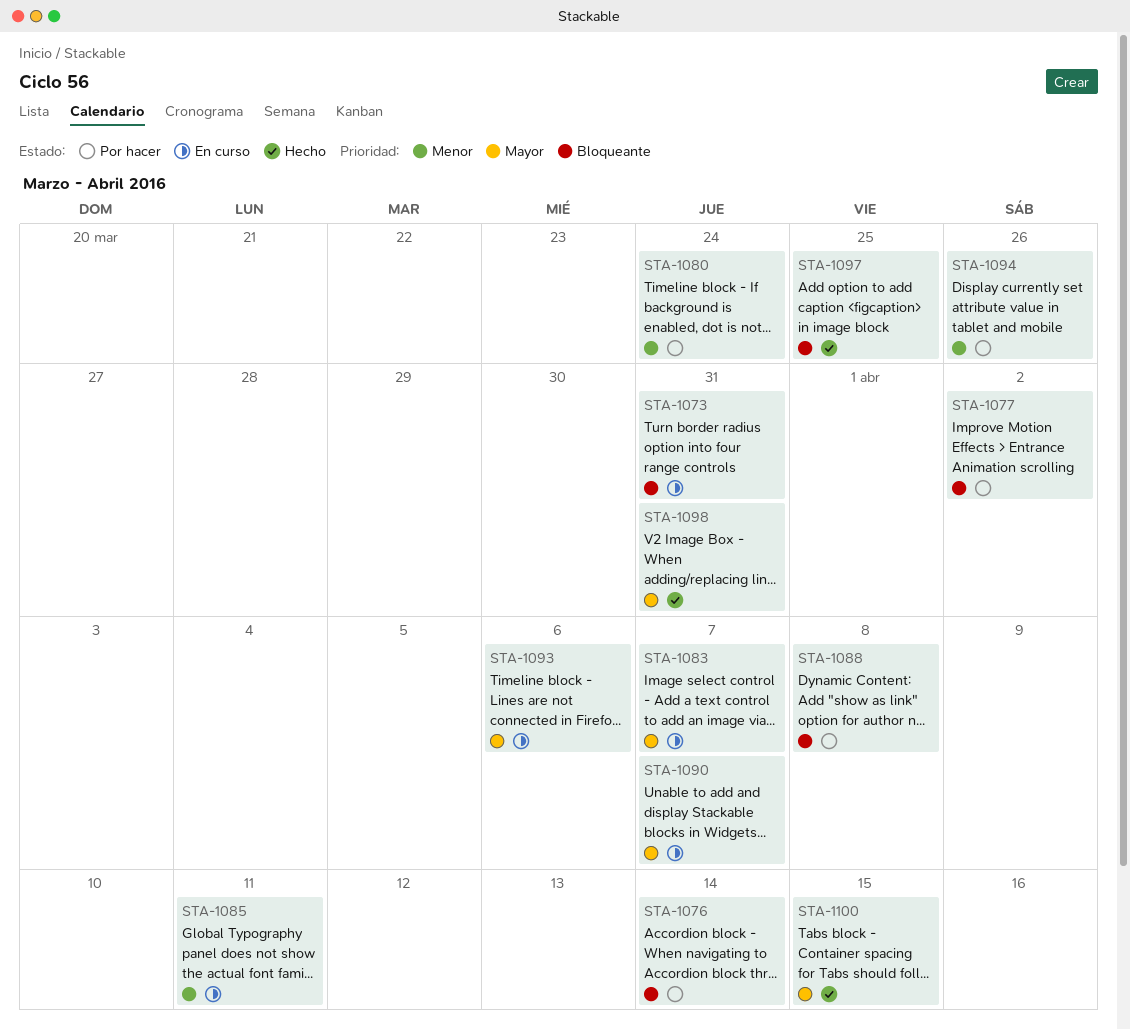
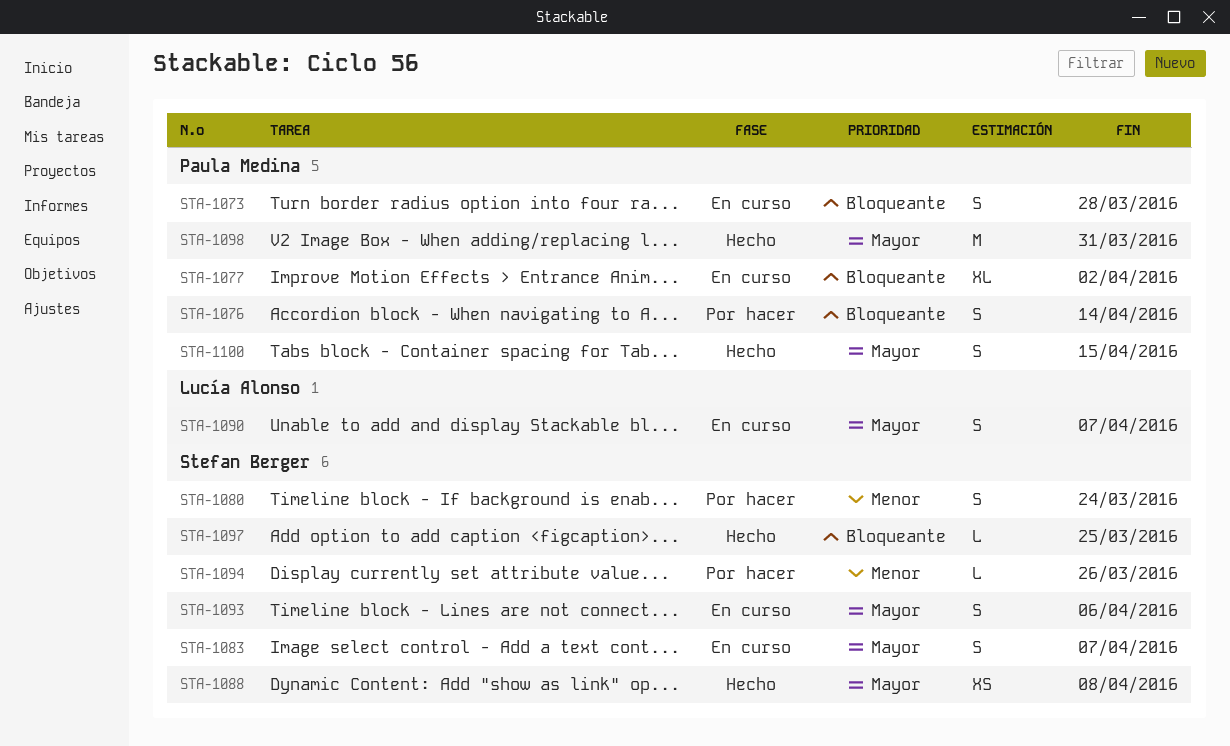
STA-1073, due: Mar 31 -> Mar 28
STA-1077, status: Por hacer -> En curso
STA-1085: present -> none
STA-1088, status: Por hacer -> Hecho
STA-1088, priority: Bloqueante -> Mayor

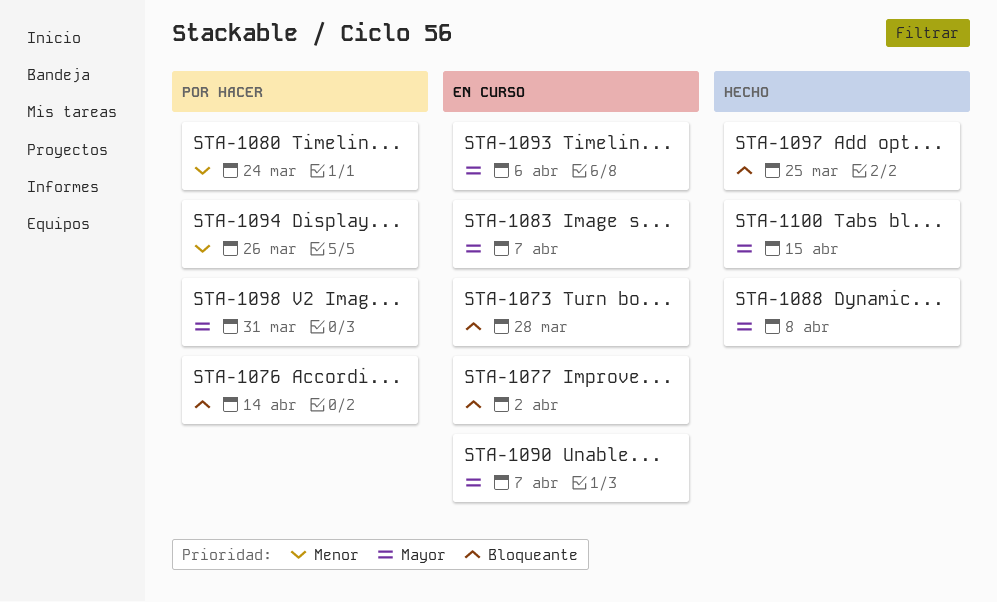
STA-1098, status: Hecho -> Por hacer

